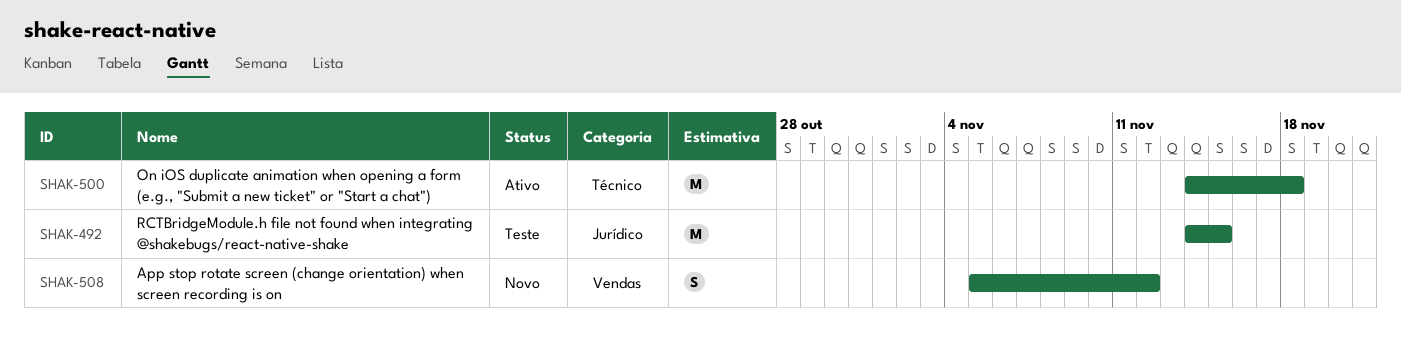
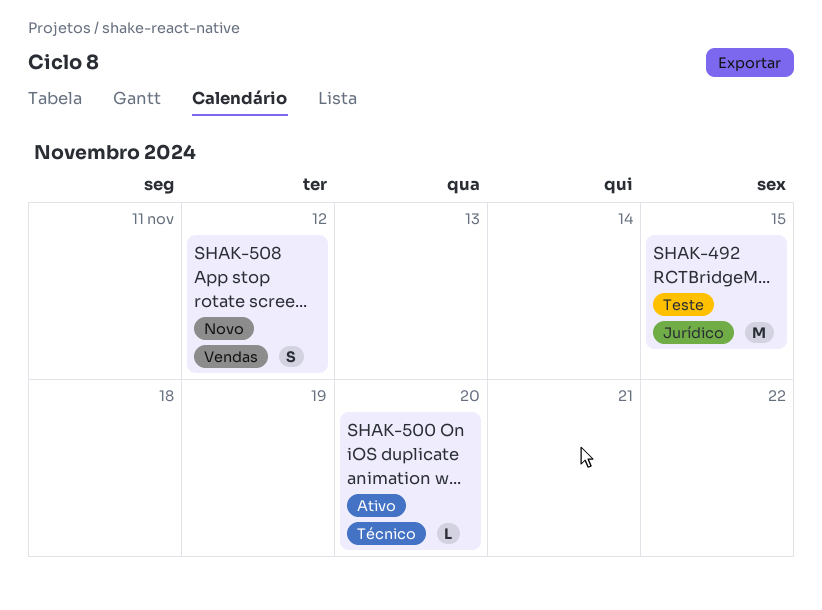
SHAK-500, estimate: M -> L
SHAK-500, due: Nov 18 -> Nov 20

